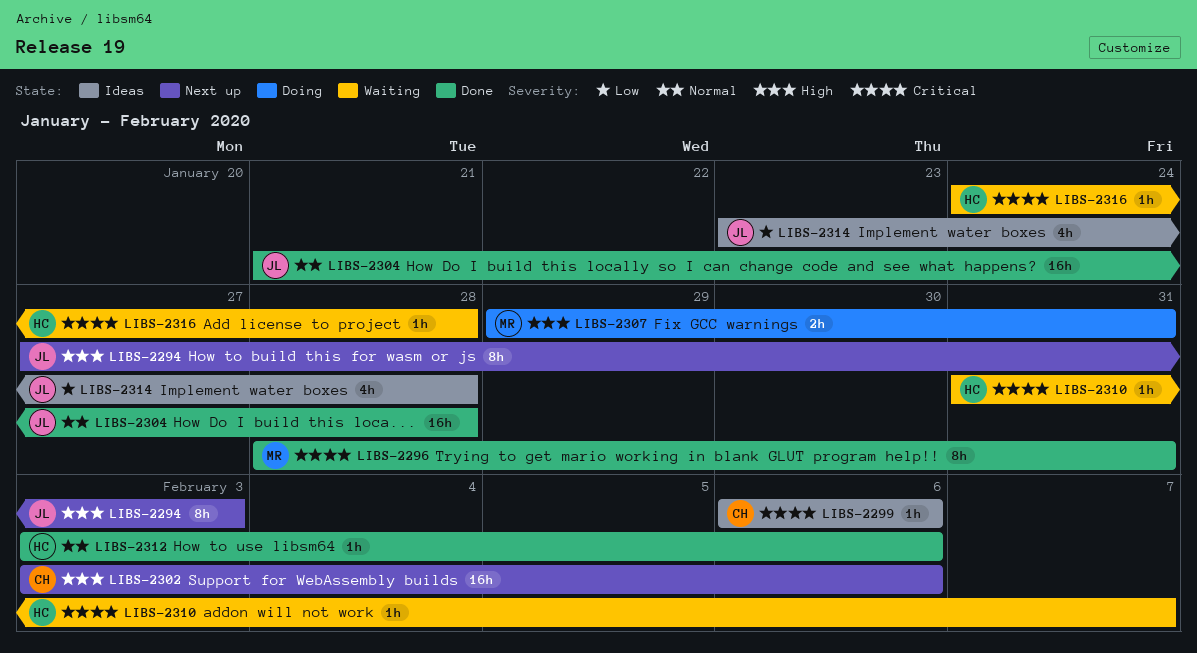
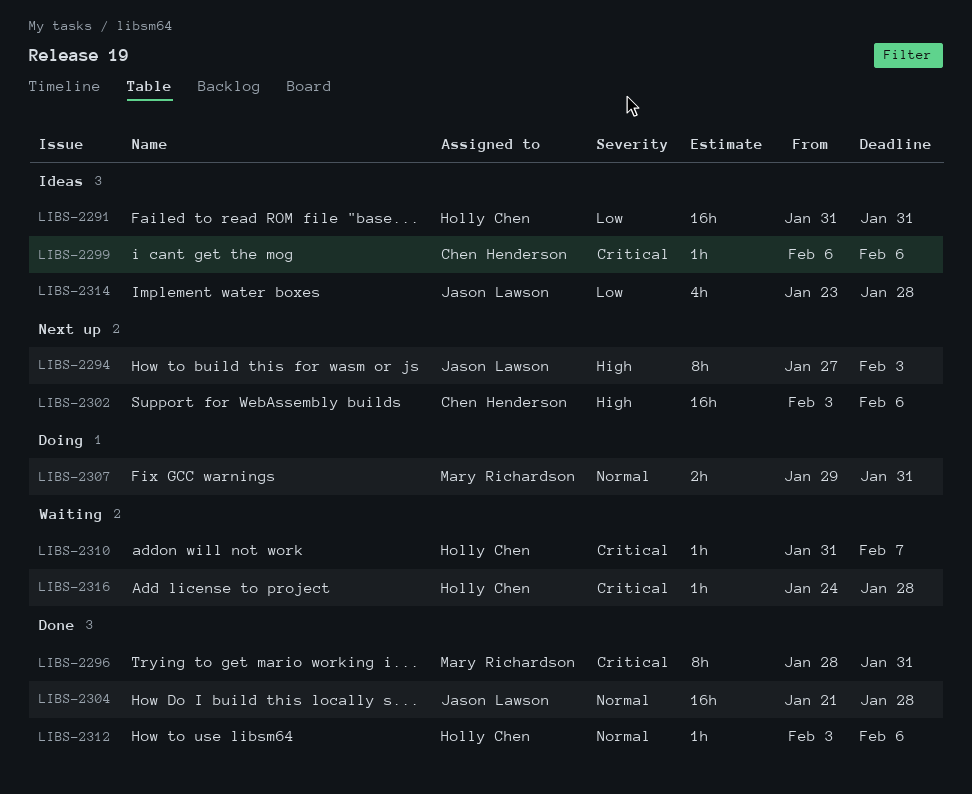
LIBS-2291: none -> present
LIBS-2307, priority: High -> Normal

